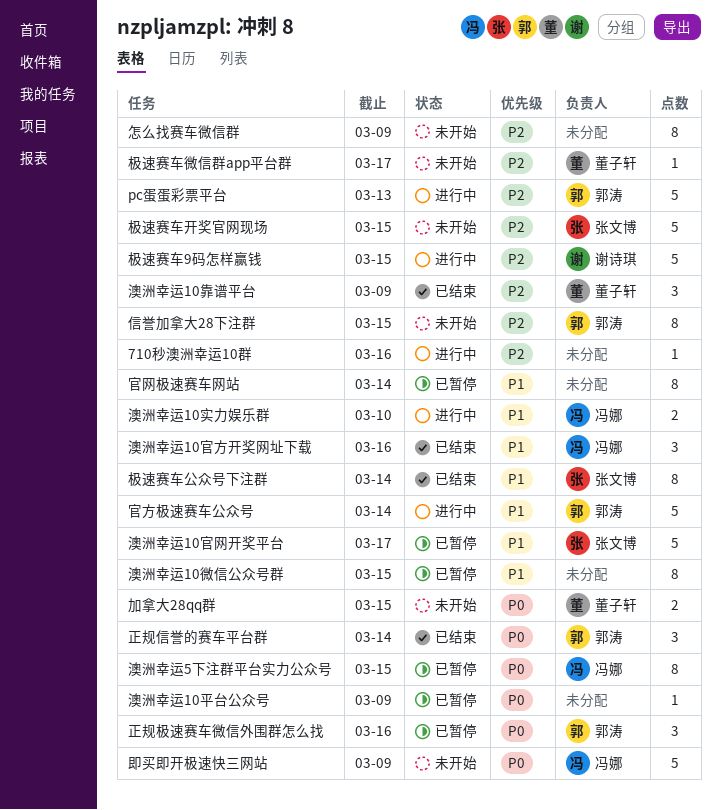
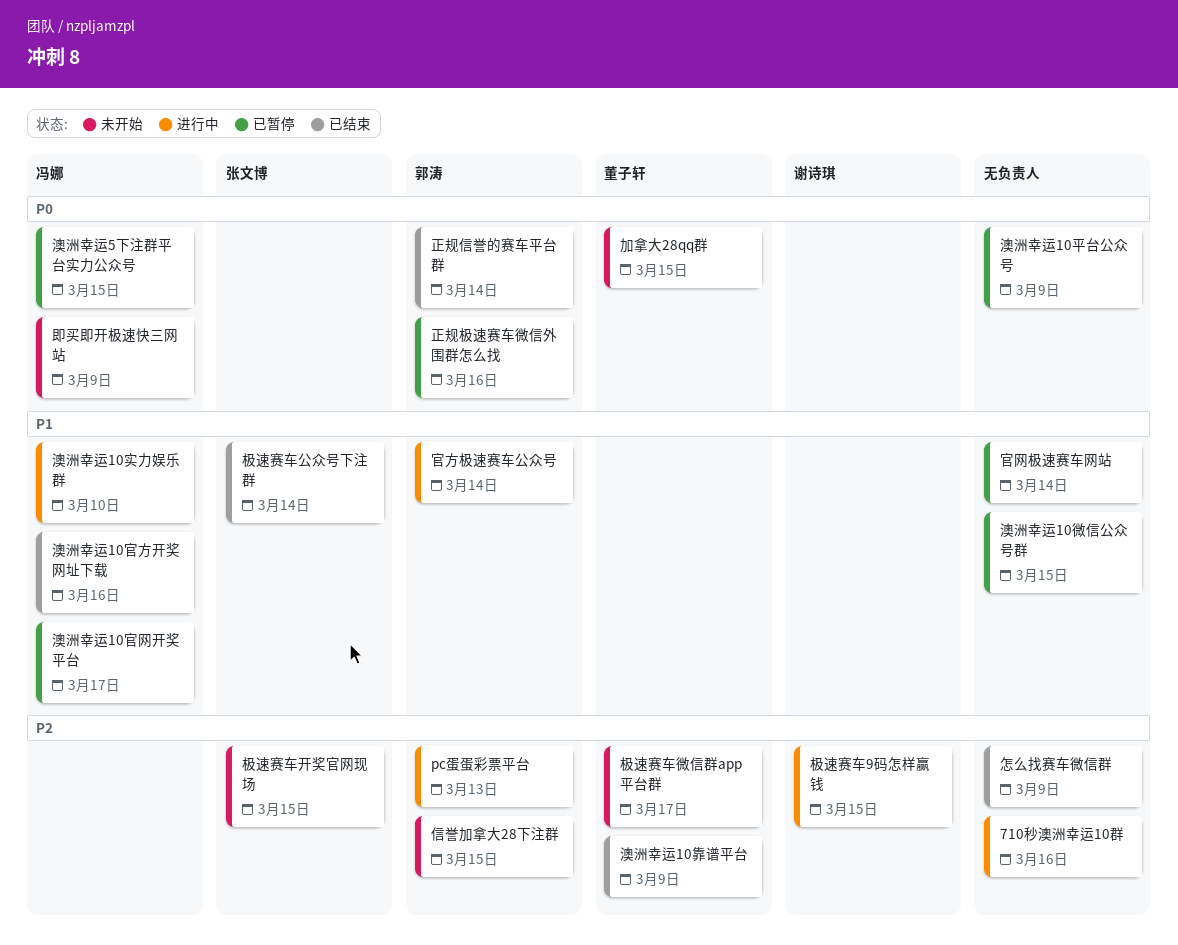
怎么找赛车微信群, status: 未开始 -> 已结束
澳洲幸运10官网开奖平台, owner: 张文博 -> 冯娜

